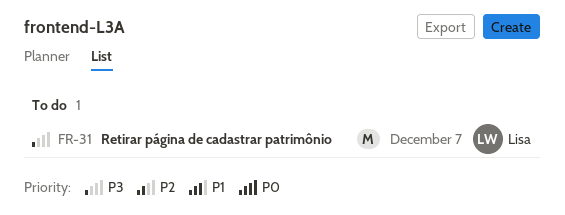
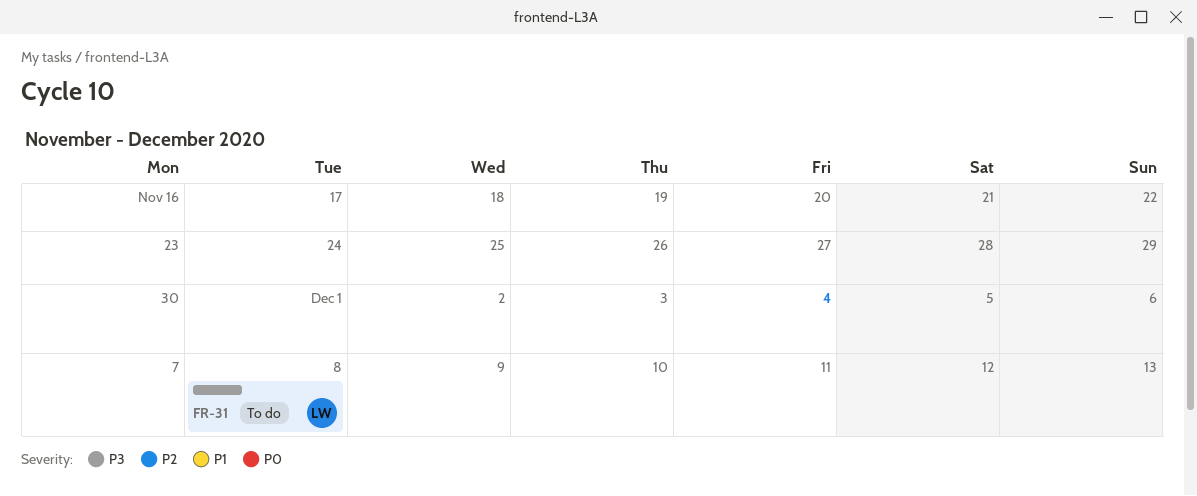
FR-31, due: Dec 7 -> Dec 8

